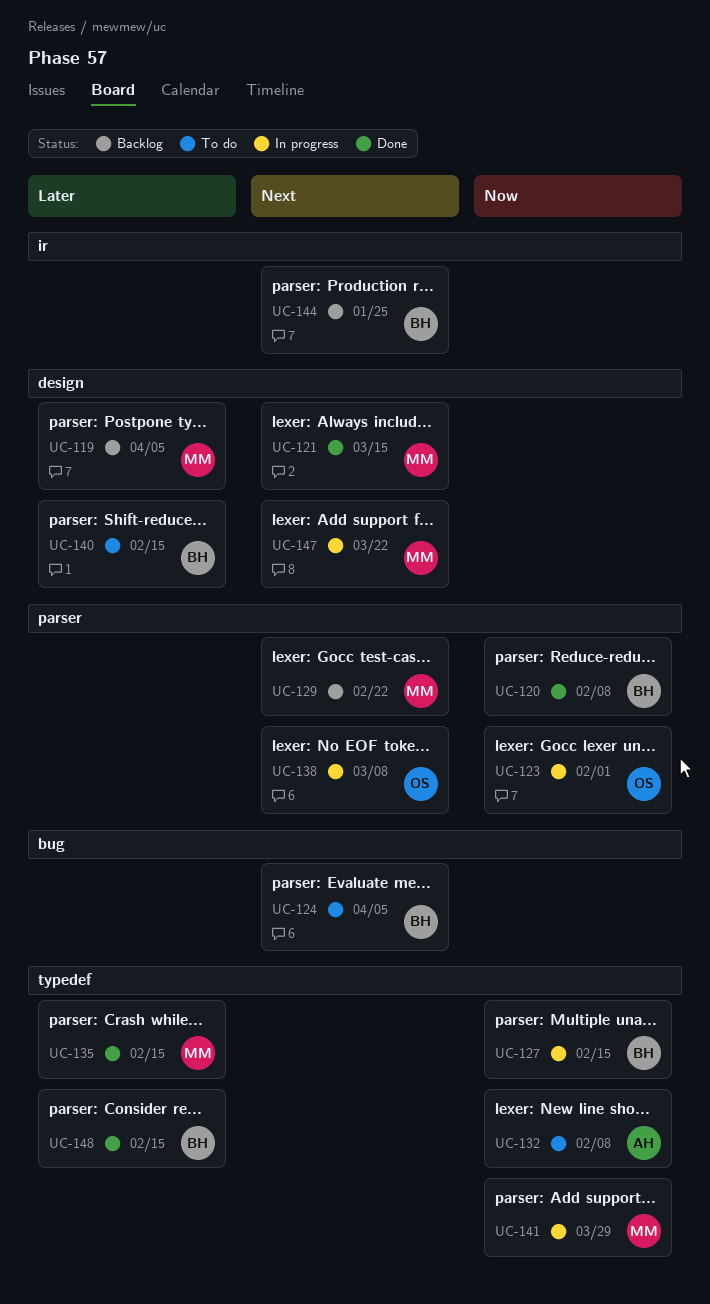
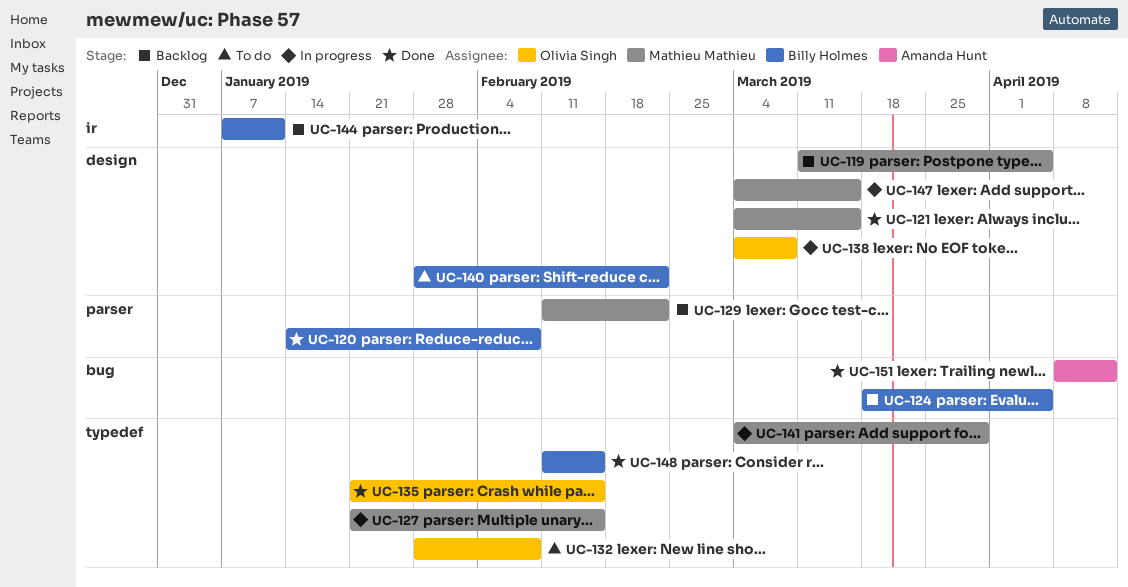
UC-123: present -> none
UC-124, status: To do -> Backlog
UC-127, owner: Billy Holmes -> Mathieu Mathieu
UC-132, owner: Amanda Hunt -> Olivia Singh
UC-135, owner: Mathieu Mathieu -> Olivia Singh
UC-138, label: parser -> design
UC-140, due: Feb 15 -> Feb 22
UC-144, due: Jan 25 -> Jan 11
UC-147, due: Mar 22 -> Mar 15
UC-151: none -> present

